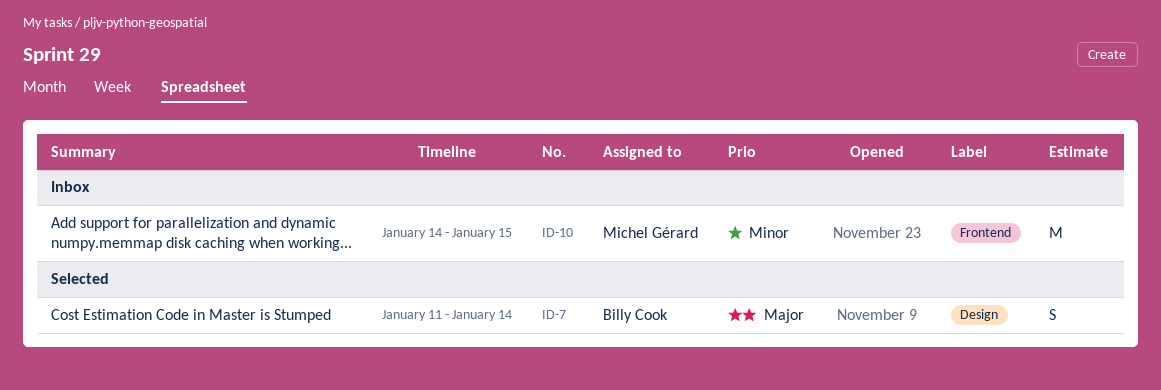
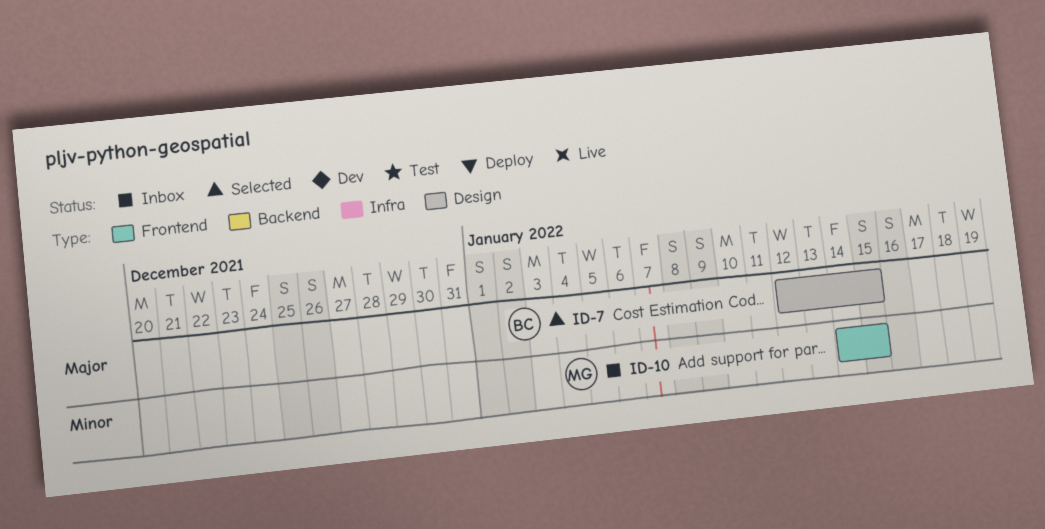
ID-7, start: Jan 11 -> Jan 12
ID-7, due: Jan 14 -> Jan 15

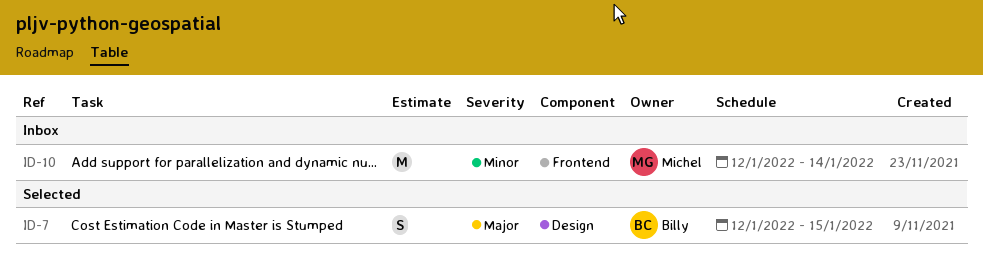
ID-10, start: Jan 14 -> Jan 12
ID-10, due: Jan 15 -> Jan 14

